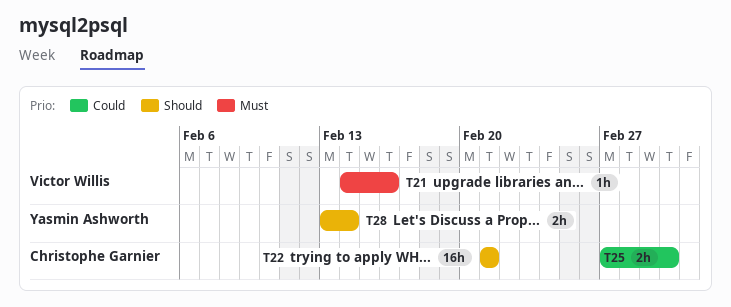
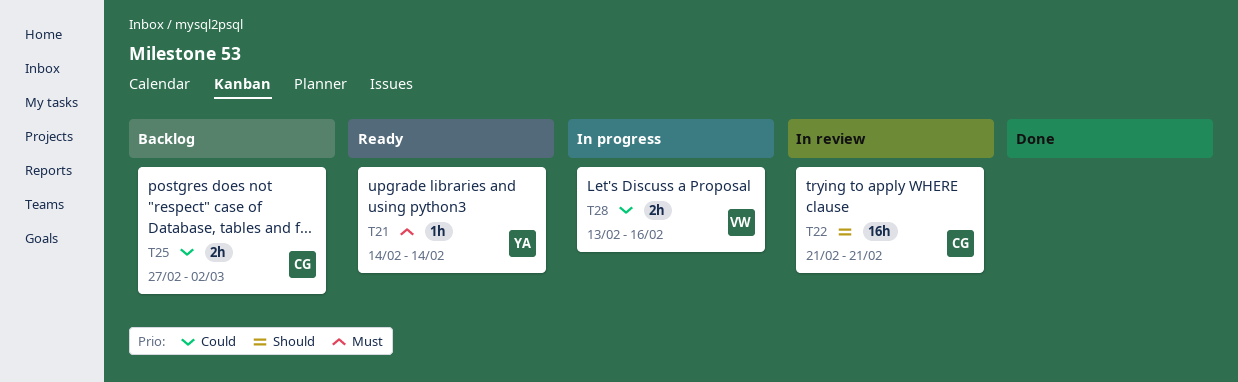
T21, owner: Victor Willis -> Yasmin Ashworth
T21, due: Feb 16 -> Feb 14
T28, owner: Yasmin Ashworth -> Victor Willis
T28, priority: Should -> Could
T28, due: Feb 14 -> Feb 16

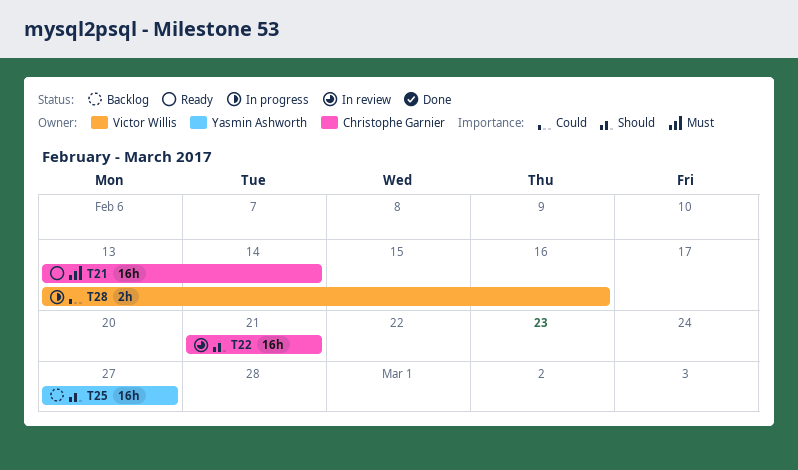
T21, owner: Yasmin Ashworth -> Christophe Garnier
T21, estimate: 1h -> 16h
T21, start: Feb 14 -> Feb 13
T25, owner: Christophe Garnier -> Yasmin Ashworth
T25, priority: Could -> Should
T25, estimate: 2h -> 16h
T25, due: Mar 2 -> Feb 27

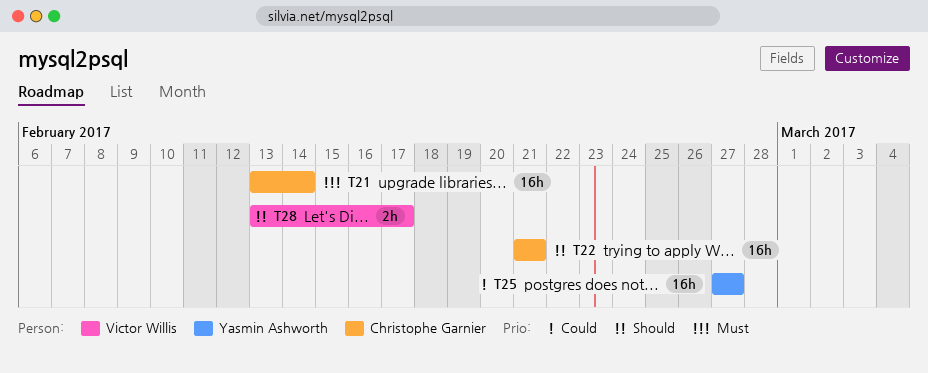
T25, priority: Should -> Could
T28, priority: Could -> Should
T28, due: Feb 16 -> Feb 17

